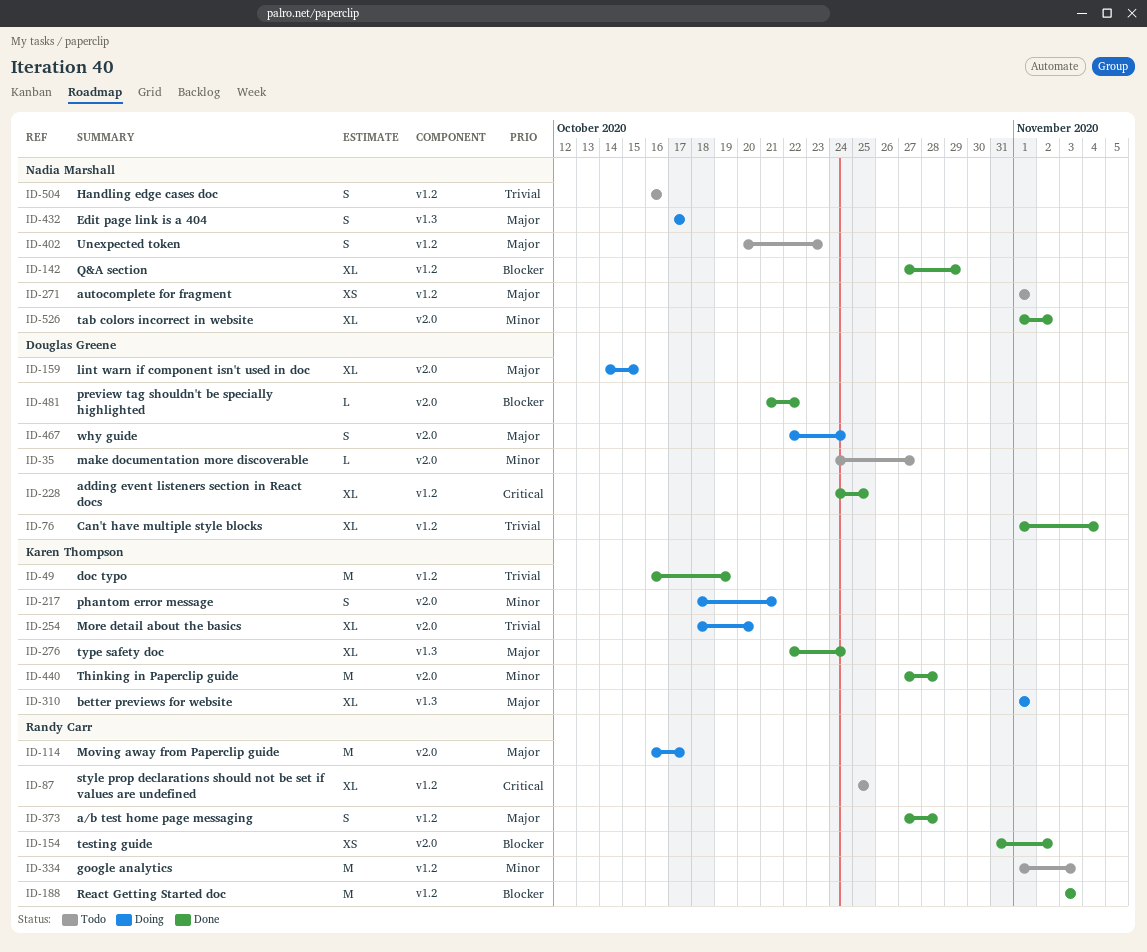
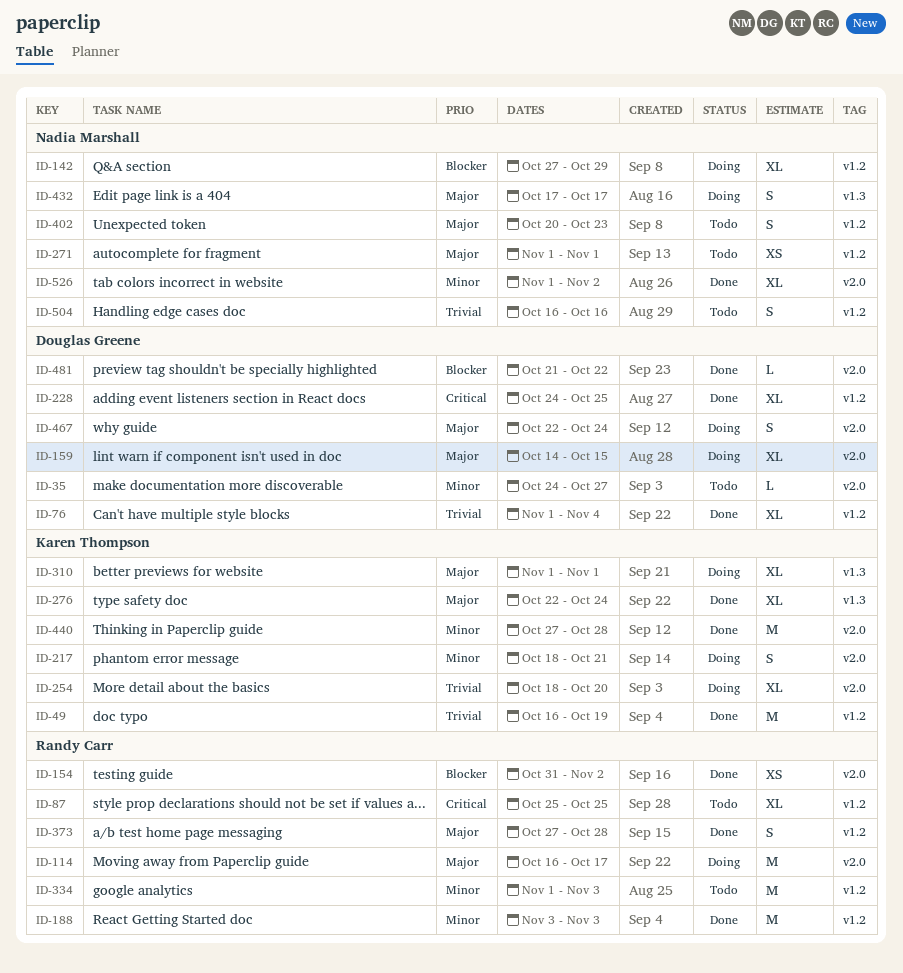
ID-142, status: Done -> Doing
ID-188, priority: Blocker -> Minor

